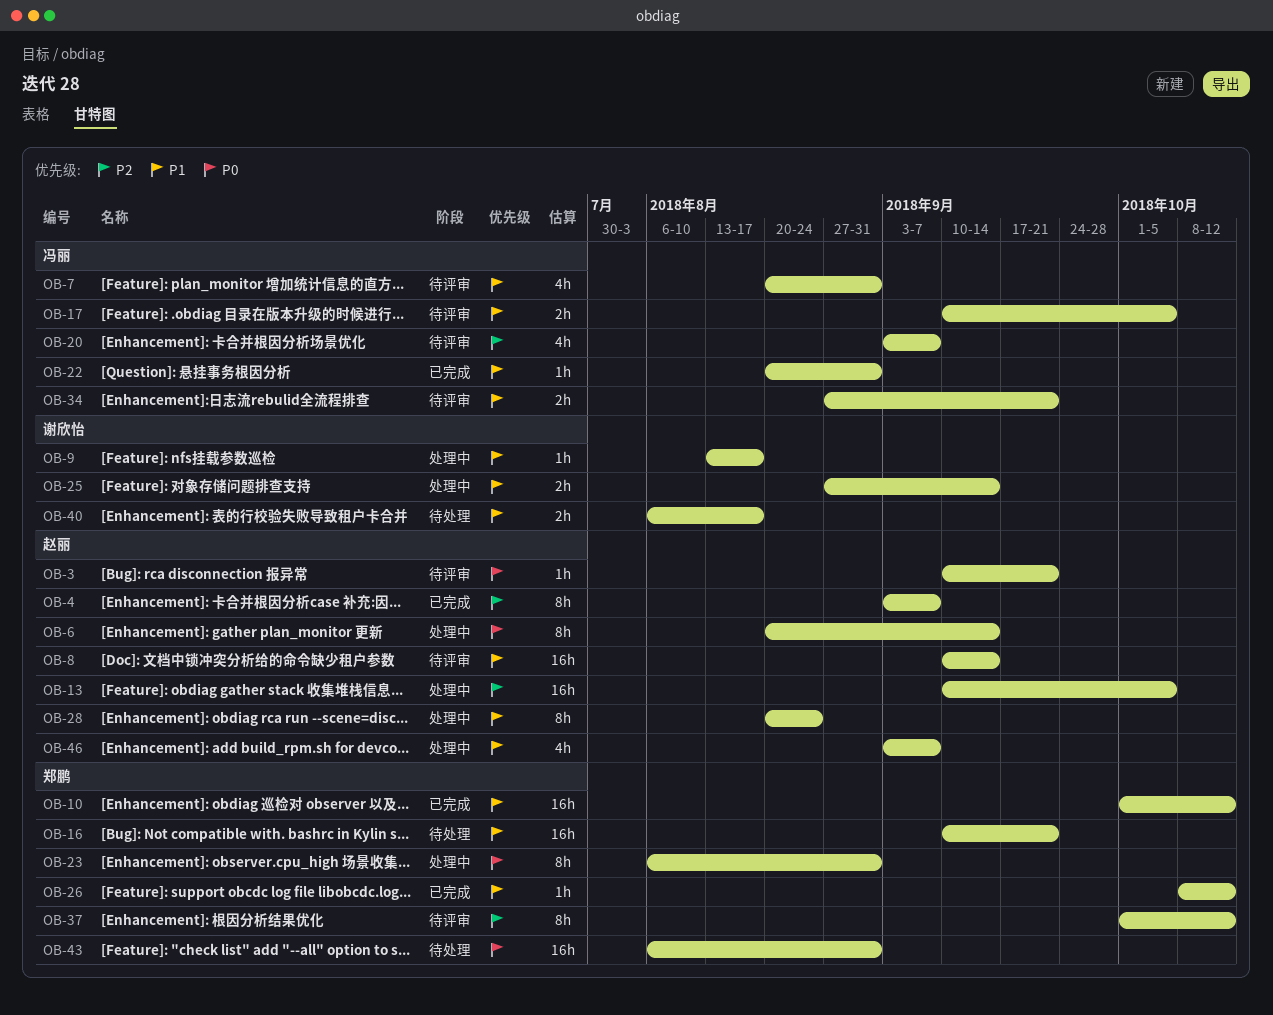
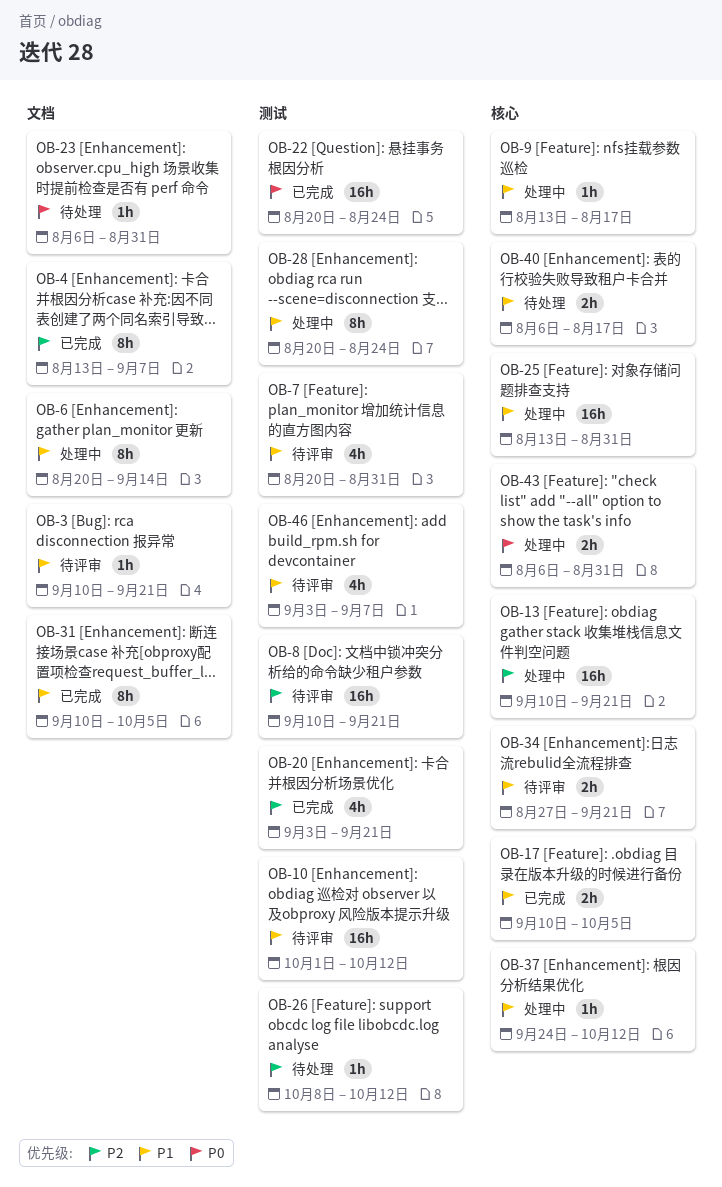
OB-3, priority: P0 -> P1
OB-4, start: Sep 3 -> Aug 13
OB-6, priority: P0 -> P1
OB-8, priority: P1 -> P2
OB-8, due: Sep 14 -> Sep 21
OB-10, status: 已完成 -> 待评审
OB-13, due: Oct 5 -> Sep 21
OB-16: present -> none
OB-17, status: 待评审 -> 已完成
OB-20, status: 待评审 -> 已完成
OB-20, due: Sep 7 -> Sep 21
OB-22, priority: P1 -> P0
OB-22, estimate: 1h -> 16h
OB-22, due: Aug 31 -> Aug 24
OB-23, status: 处理中 -> 待处理
OB-23, estimate: 8h -> 1h
OB-25, estimate: 2h -> 16h
OB-25, start: Aug 27 -> Aug 13
OB-25, due: Sep 14 -> Aug 31
OB-26, status: 已完成 -> 待处理
OB-26, priority: P1 -> P2
OB-31: none -> present
OB-37, status: 待评审 -> 处理中
OB-37, priority: P2 -> P1
OB-37, estimate: 8h -> 1h
OB-37, start: Oct 1 -> Sep 24
OB-43, status: 待处理 -> 处理中
OB-43, estimate: 16h -> 2h
OB-46, status: 处理中 -> 待评审

